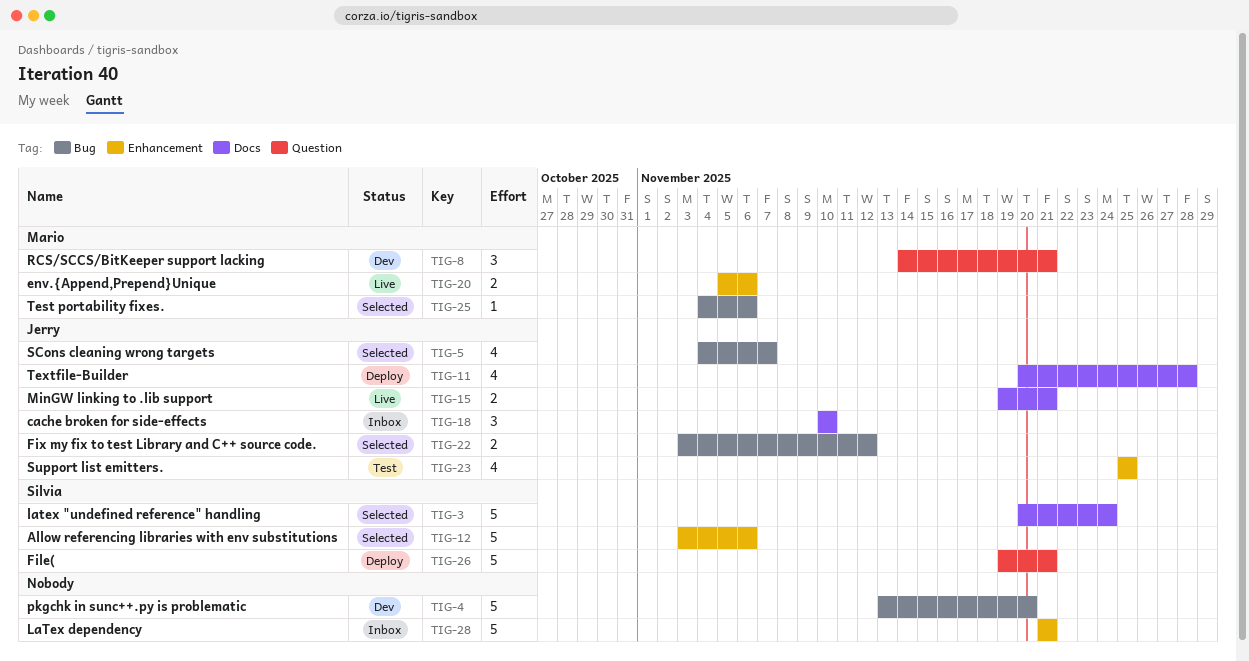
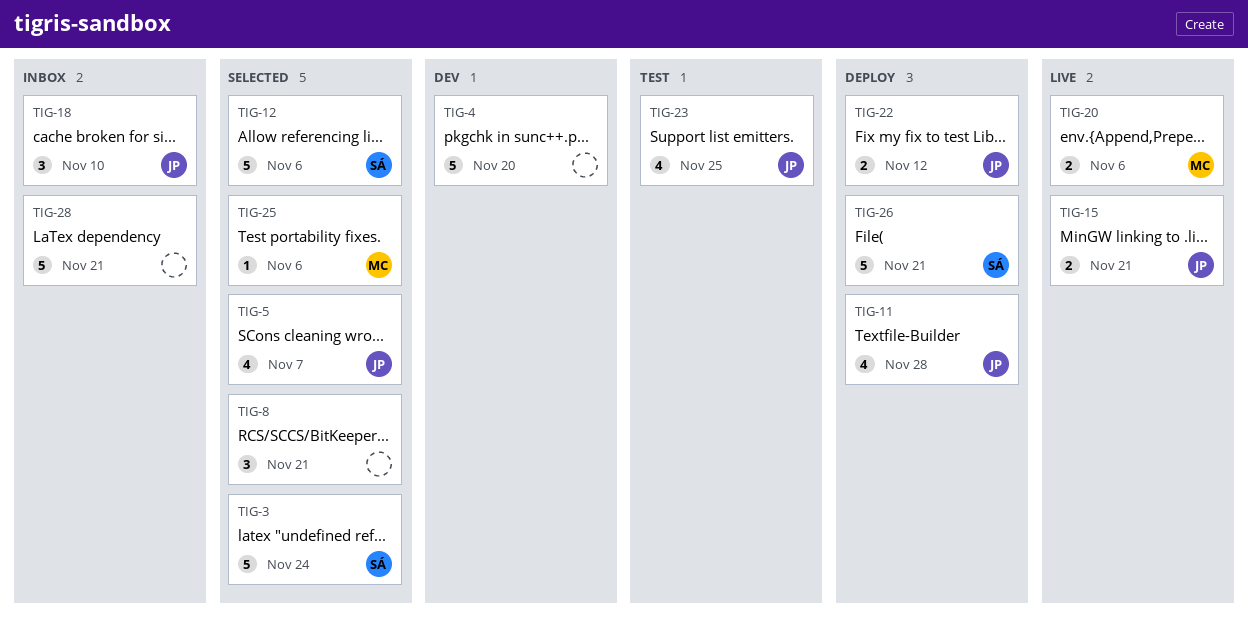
TIG-8, status: Dev -> Selected
TIG-8, owner: Mario -> none
TIG-22, status: Selected -> Deploy

